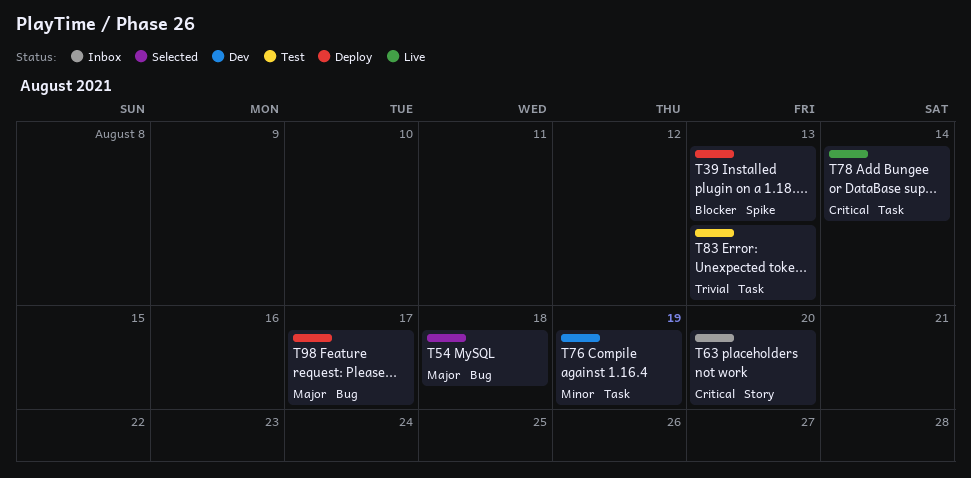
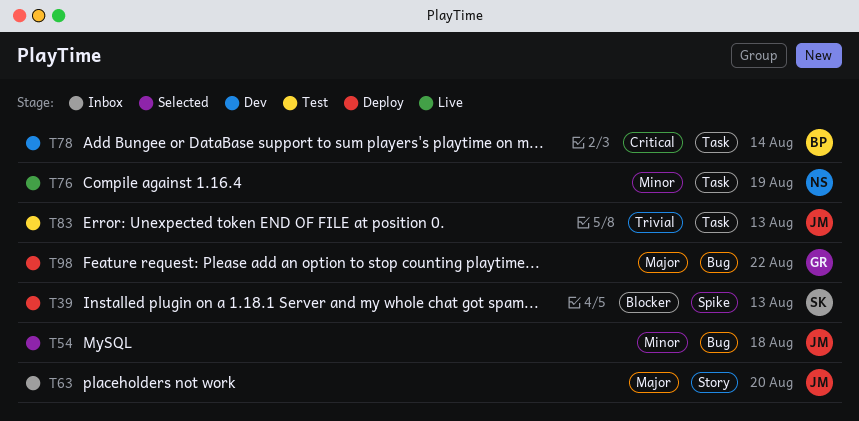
T54, priority: Major -> Minor
T63, priority: Critical -> Major
T76, status: Dev -> Live
T78, status: Live -> Dev
T98, due: Aug 17 -> Aug 22

